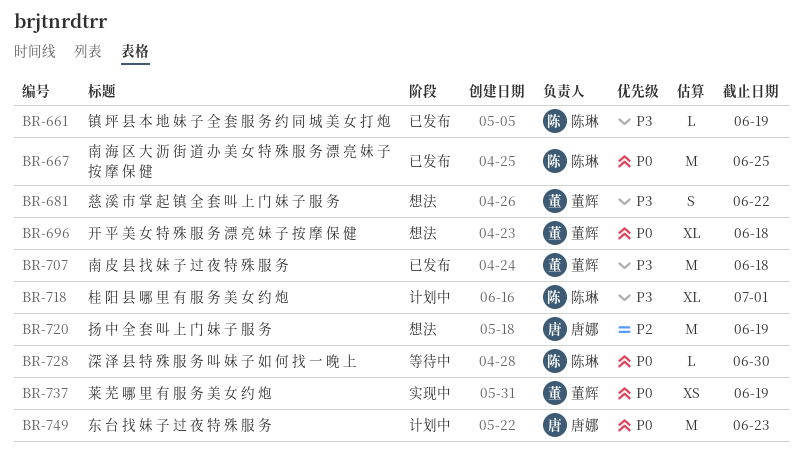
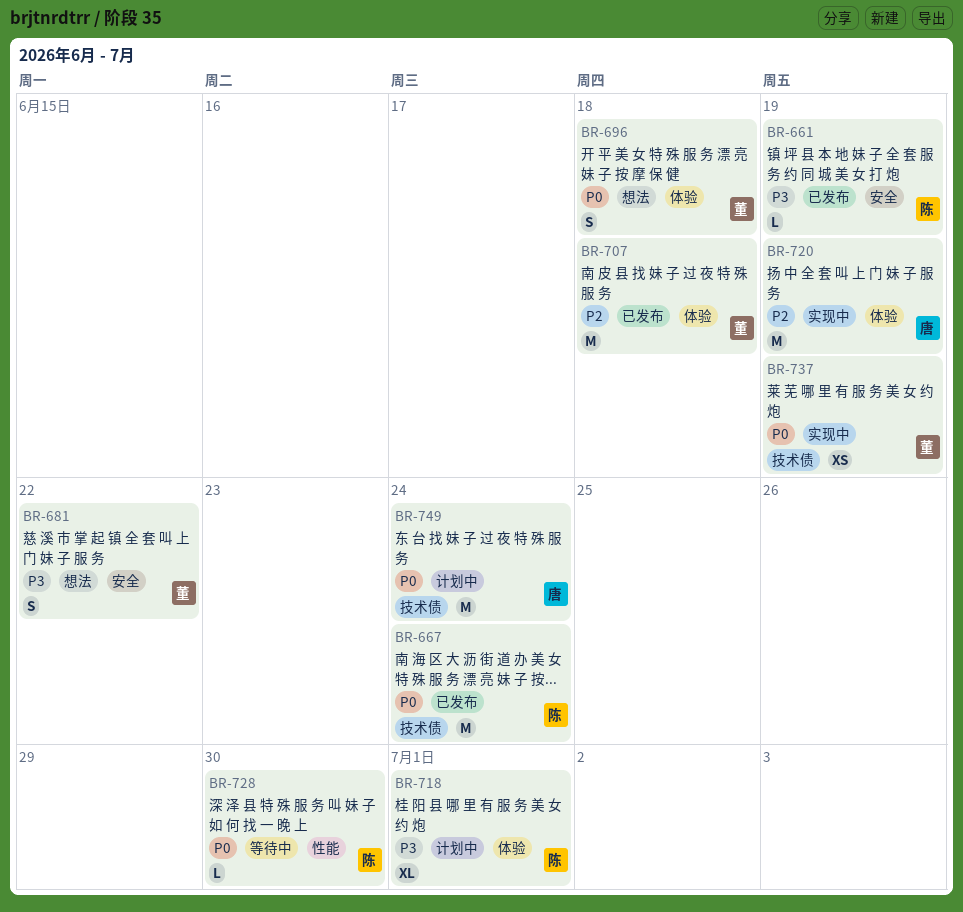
BR-667, due: Jun 25 -> Jun 24
BR-696, estimate: XL -> S
BR-707, priority: P3 -> P2
BR-720, status: 想法 -> 实现中
BR-749, due: Jun 23 -> Jun 24

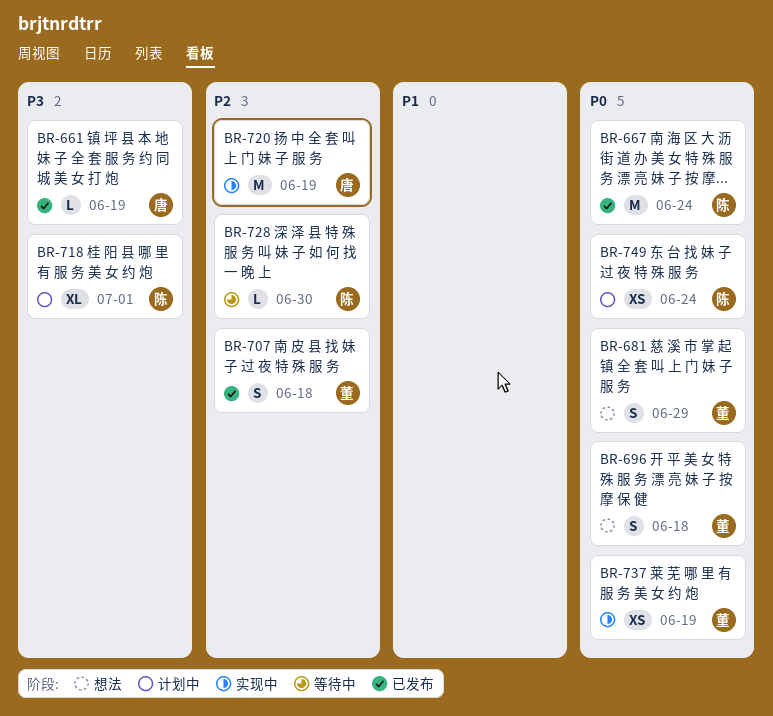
BR-661, owner: 陈 -> 唐
BR-681, priority: P3 -> P0
BR-681, due: Jun 22 -> Jun 29
BR-707, estimate: M -> S
BR-728, priority: P0 -> P2
BR-749, owner: 唐 -> 陈
BR-749, estimate: M -> XS

